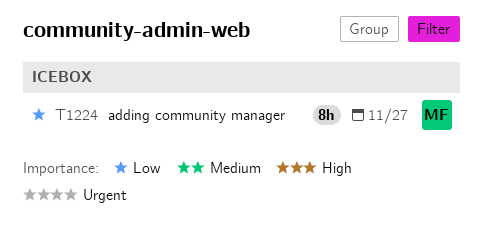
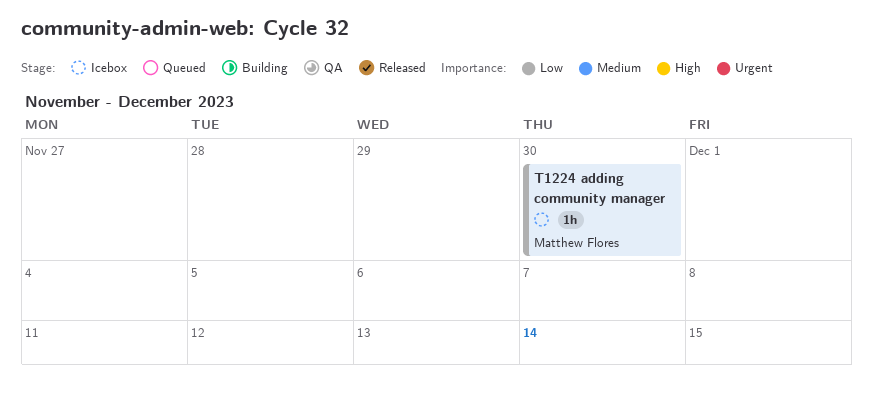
T1224, estimate: 8h -> 1h
T1224, due: Nov 27 -> Nov 30

